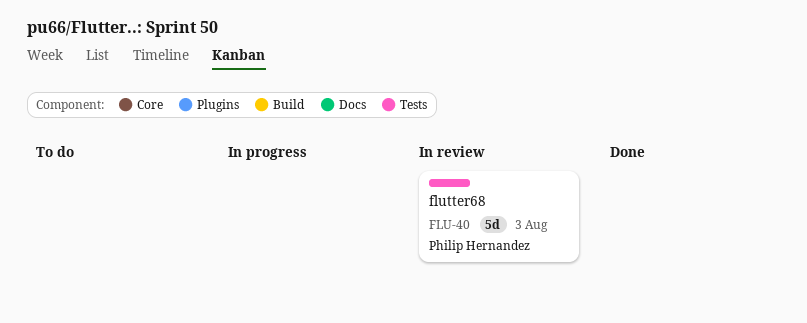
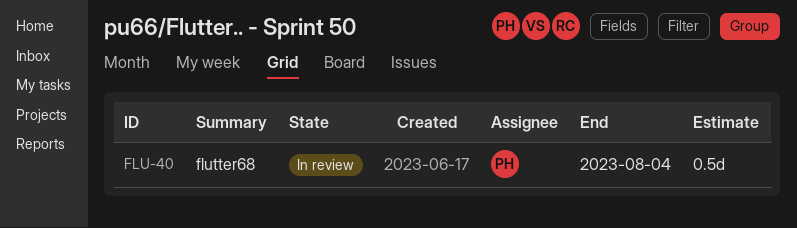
FLU-40, estimate: 5d -> 0.5d
FLU-40, due: Aug 3 -> Aug 4

